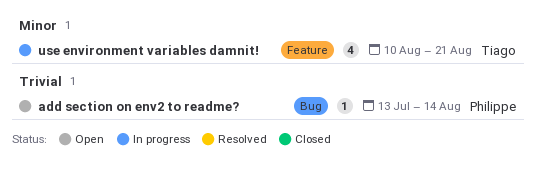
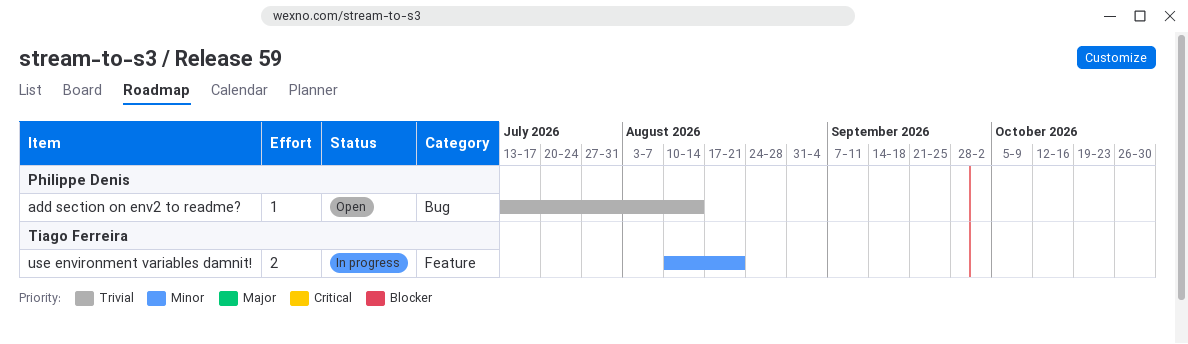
use environment variables damnit!, estimate: 4 -> 2

